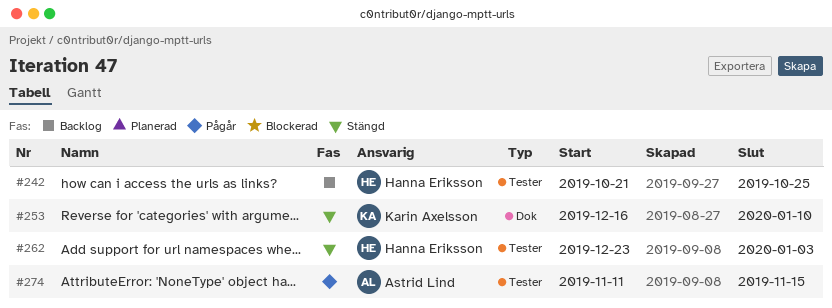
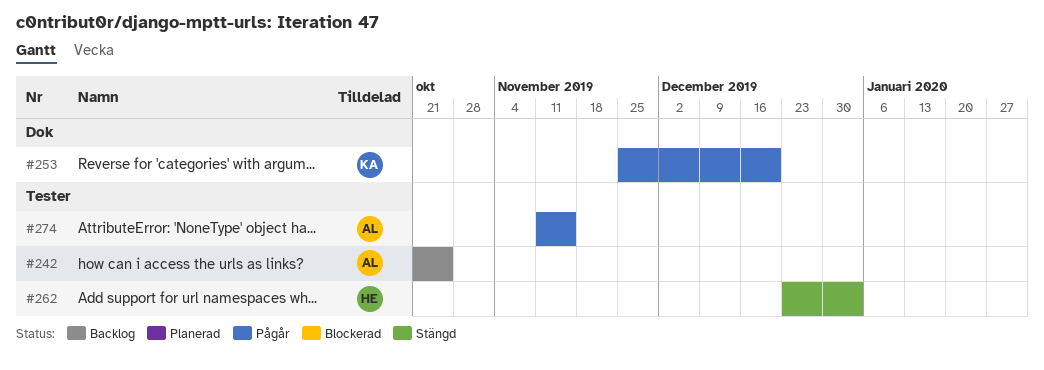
#242, owner: Hanna Eriksson -> Astrid Lind
#253, status: Stängd -> Pågår
#253, start: Dec 16 -> Nov 25
#253, due: Jan 10 -> Dec 20

